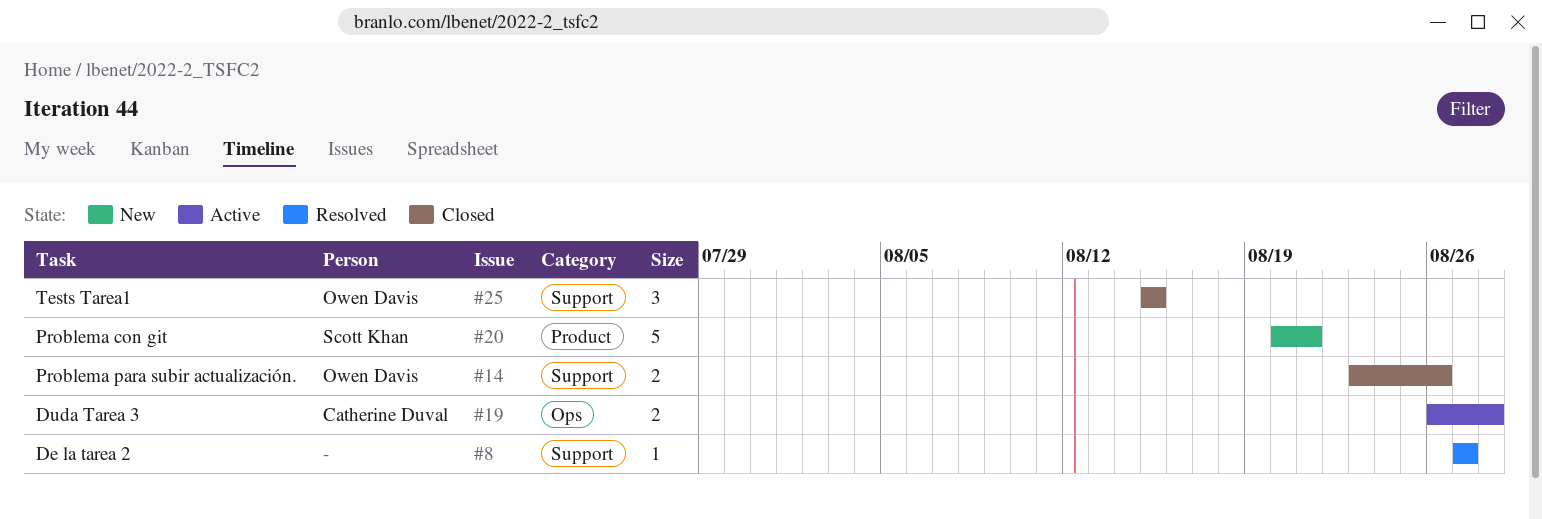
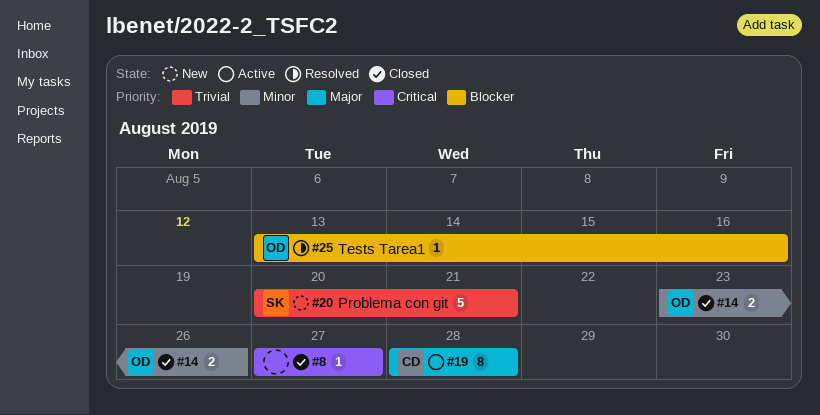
#8, status: Resolved -> Closed
#19, estimate: 2 -> 8
#19, start: Aug 26 -> Aug 28
#25, status: Closed -> Resolved
#25, estimate: 3 -> 1
#25, start: Aug 15 -> Aug 13
#25, due: Aug 15 -> Aug 16

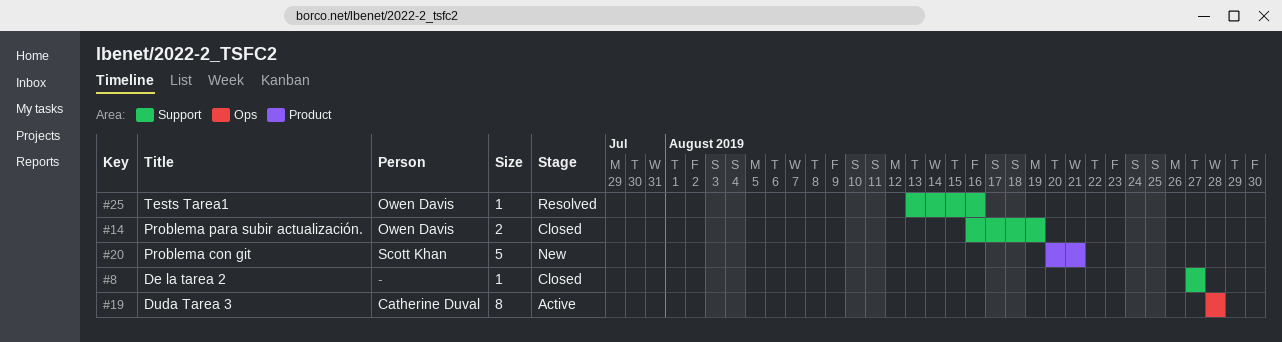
#14, start: Aug 23 -> Aug 16
#14, due: Aug 26 -> Aug 19

